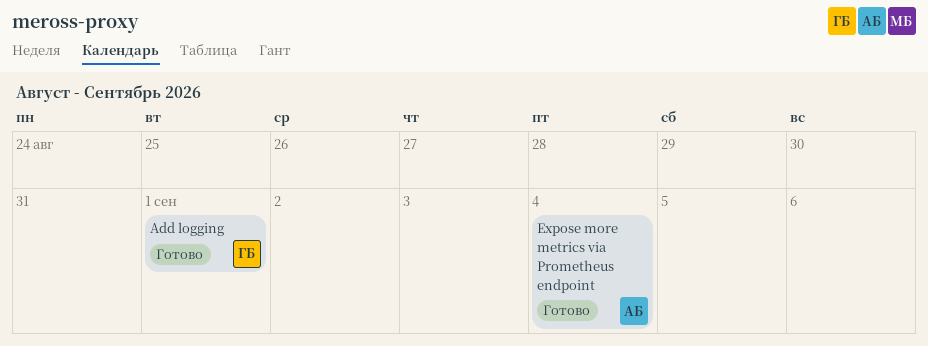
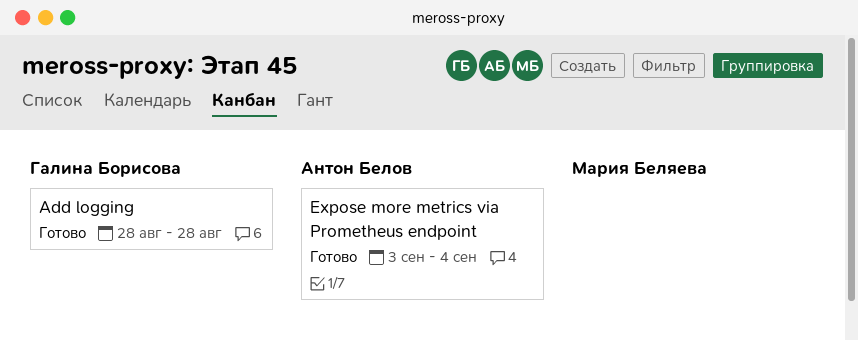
Add logging, due: Sep 1 -> Aug 28

